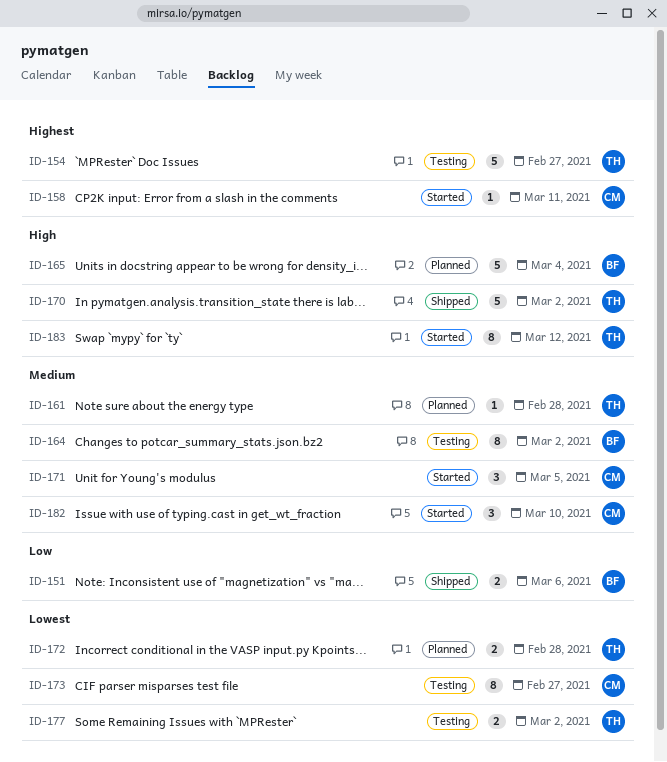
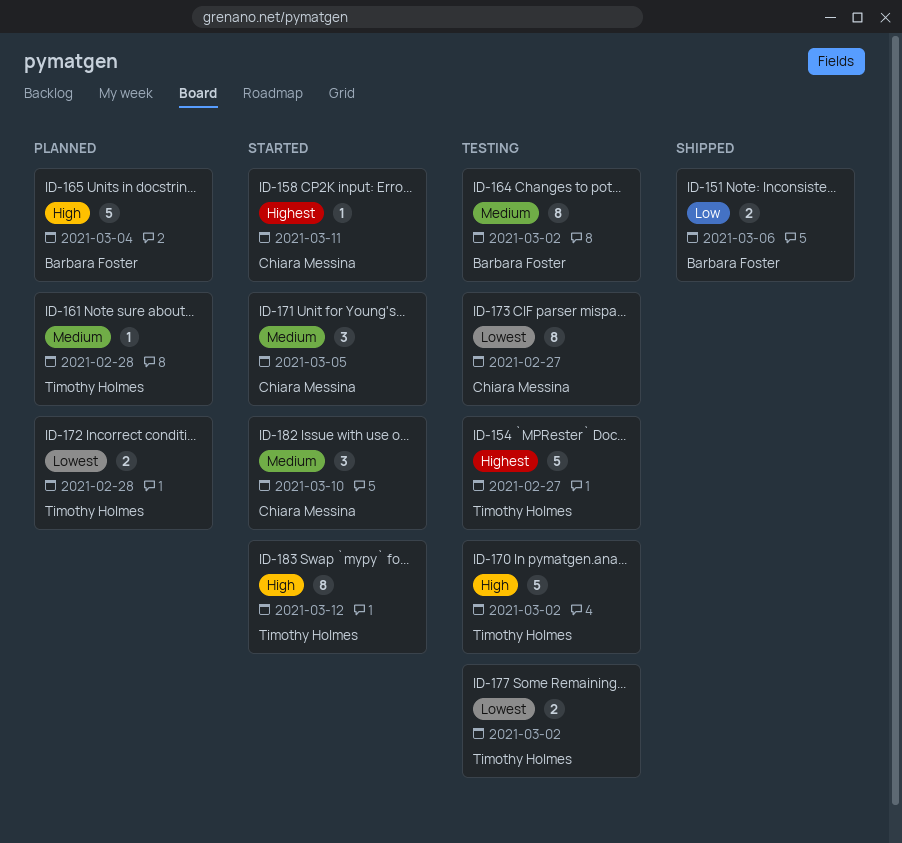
ID-170, status: Shipped -> Testing

